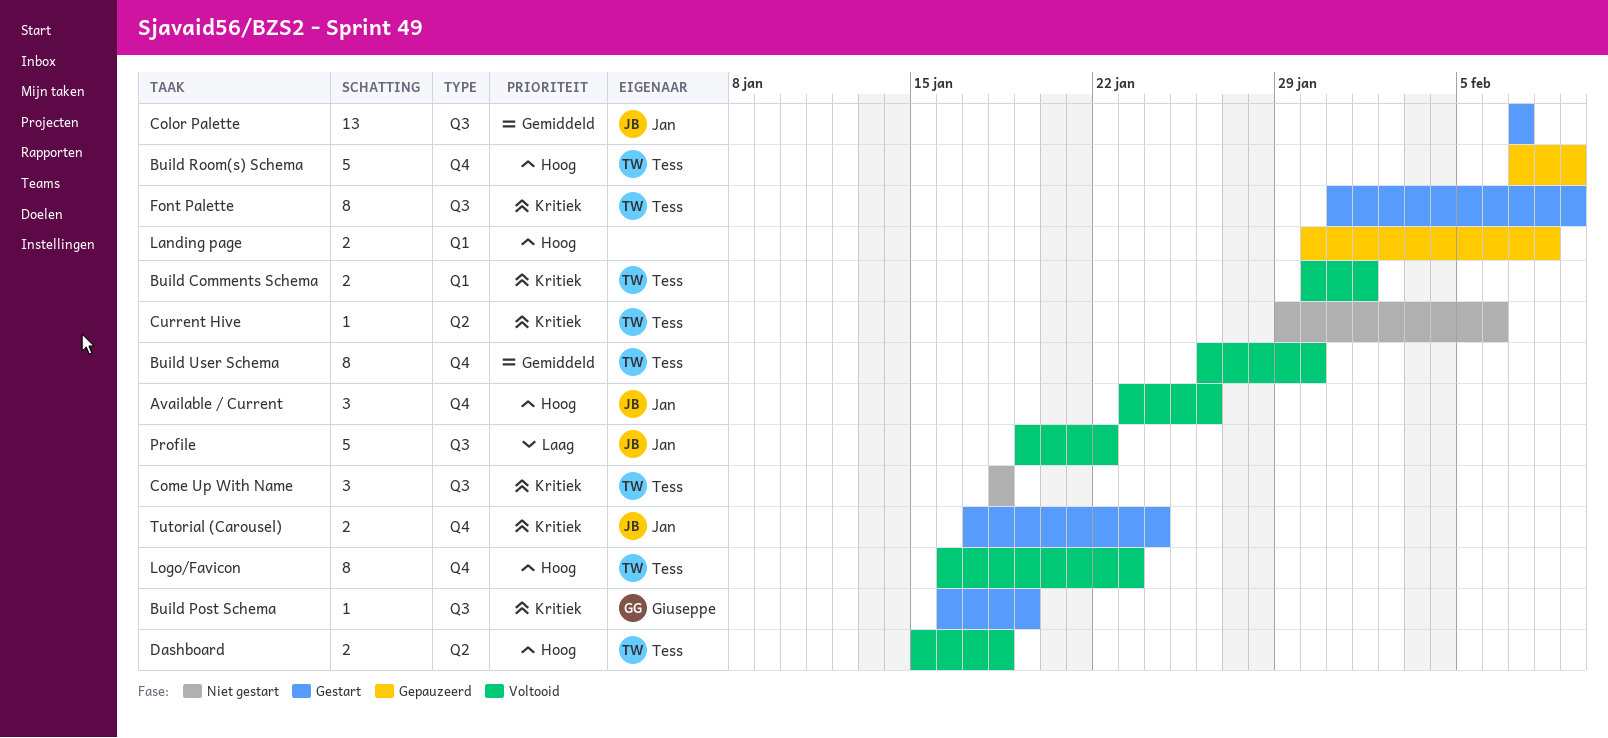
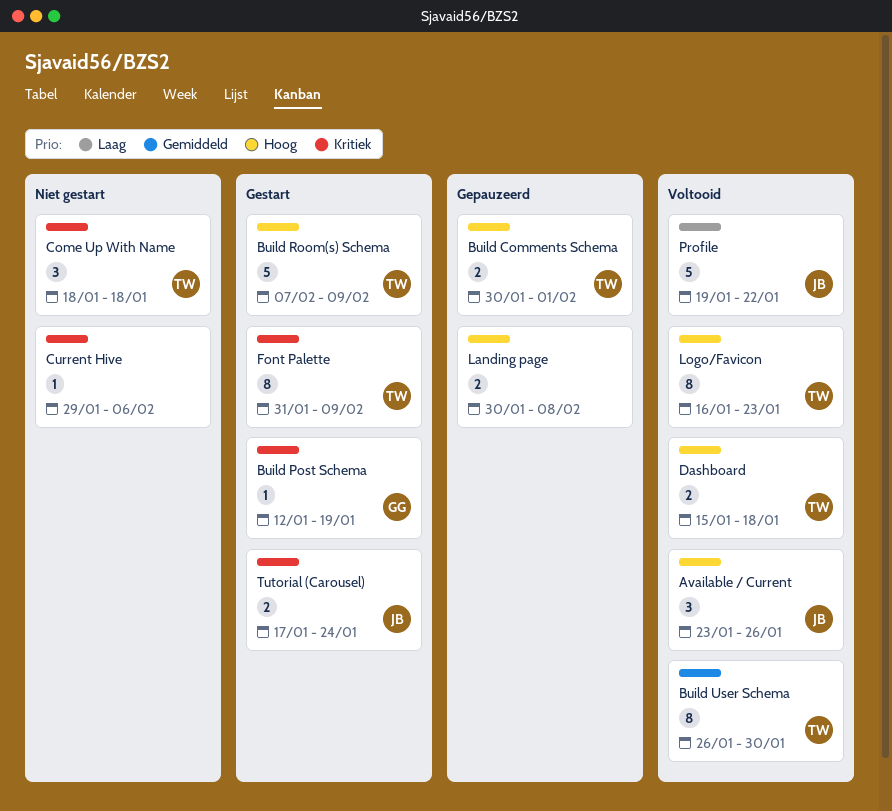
Build Comments Schema, status: Voltooid -> Gepauzeerd
Build Comments Schema, priority: Kritiek -> Hoog
Build Post Schema, start: Jan 16 -> Jan 12
Build Room(s) Schema, status: Gepauzeerd -> Gestart
Color Palette: present -> none
Current Hive, owner: Tess -> none

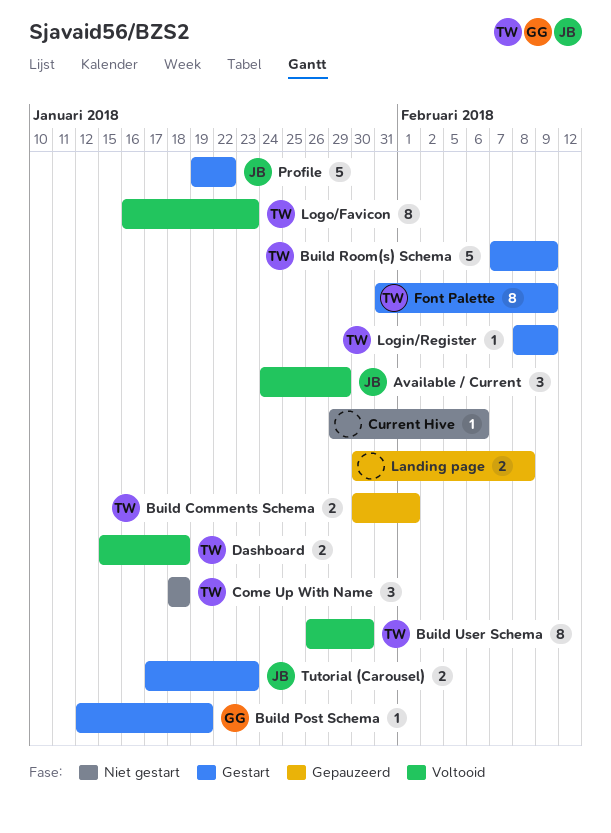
Available / Current, start: Jan 23 -> Jan 24
Available / Current, due: Jan 26 -> Jan 29
Login/Register: none -> present
Profile, status: Voltooid -> Gestart
Tutorial (Carousel), due: Jan 24 -> Jan 23

